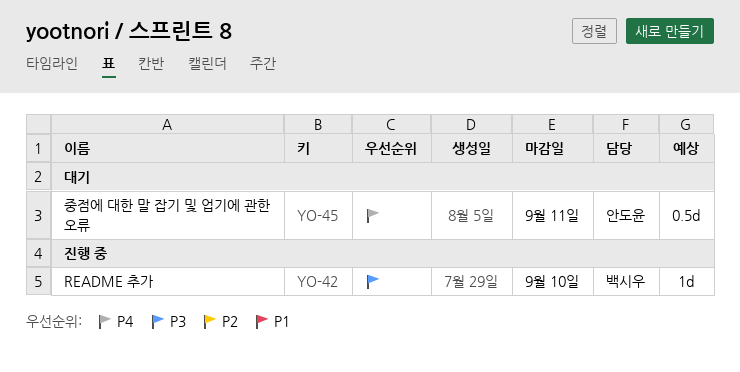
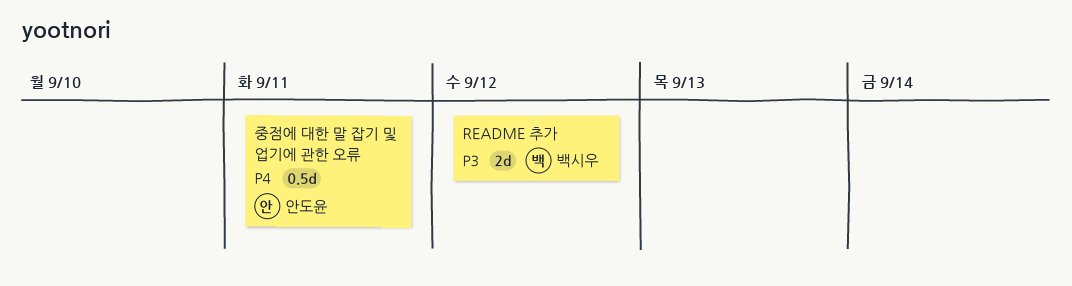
README 추가, estimate: 1d -> 2d
README 추가, due: Sep 10 -> Sep 12

